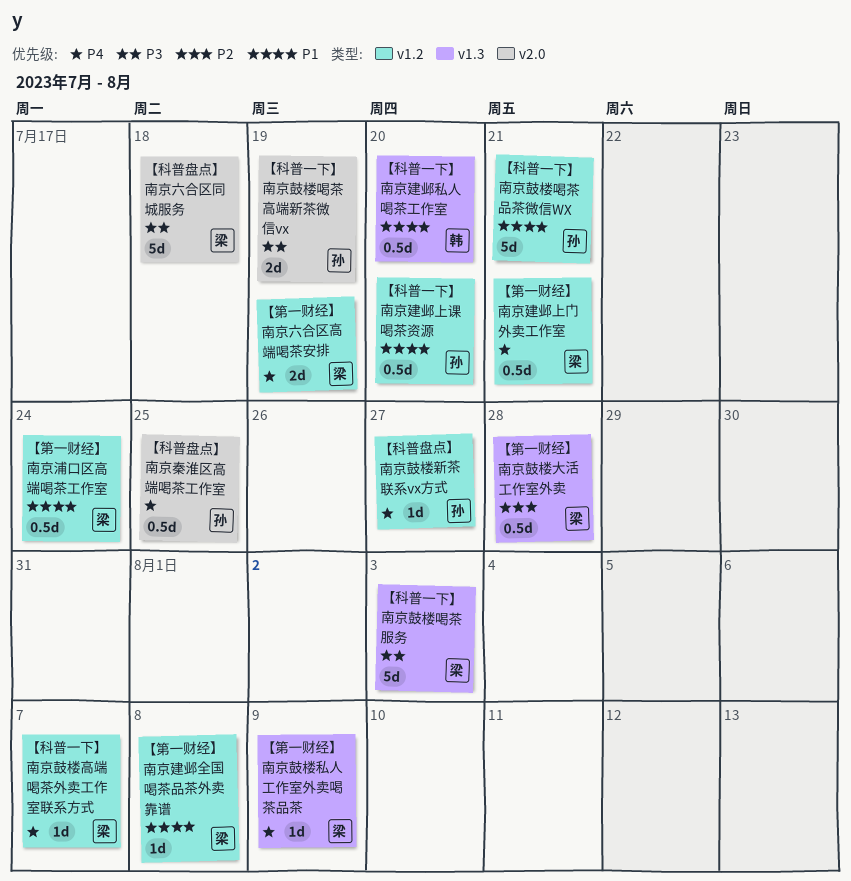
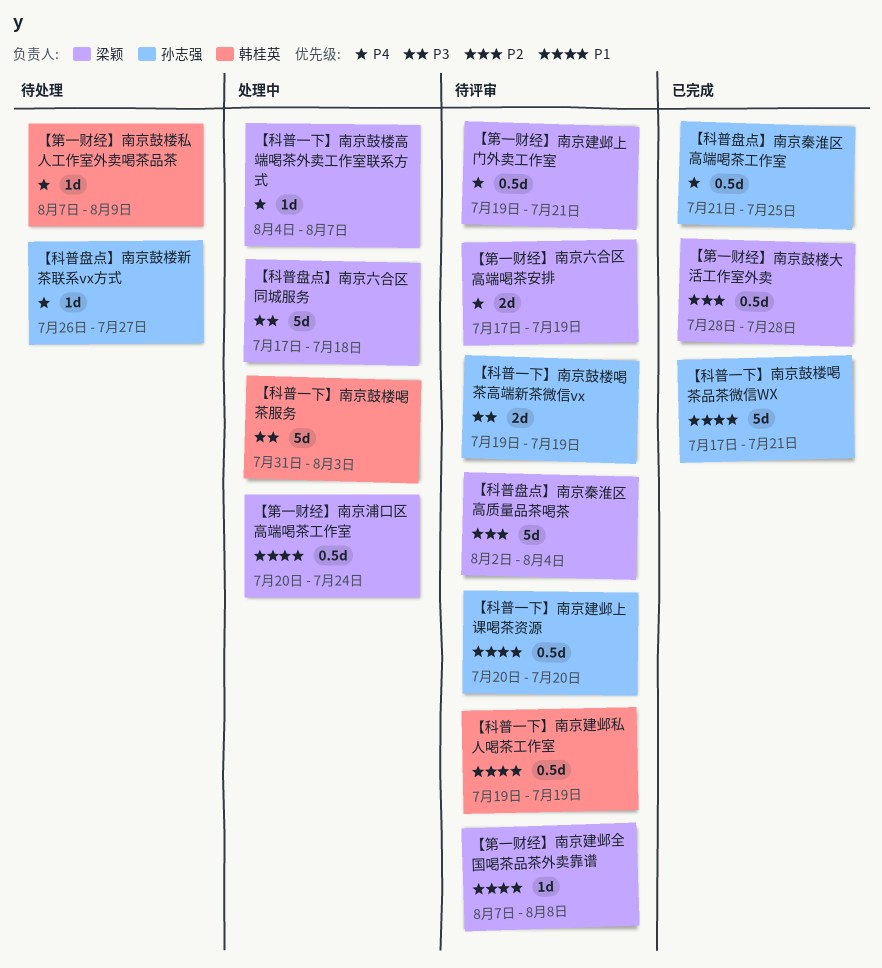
【科普一下】南京建邺私人喝茶工作室, due: Jul 20 -> Jul 19
【科普一下】南京鼓楼喝茶服务, owner: 梁颖 -> 韩桂英
【科普盘点】南京秦淮区高质量品茶喝茶: none -> present
【第一财经】南京鼓楼私人工作室外卖喝茶品茶, owner: 梁颖 -> 韩桂英

